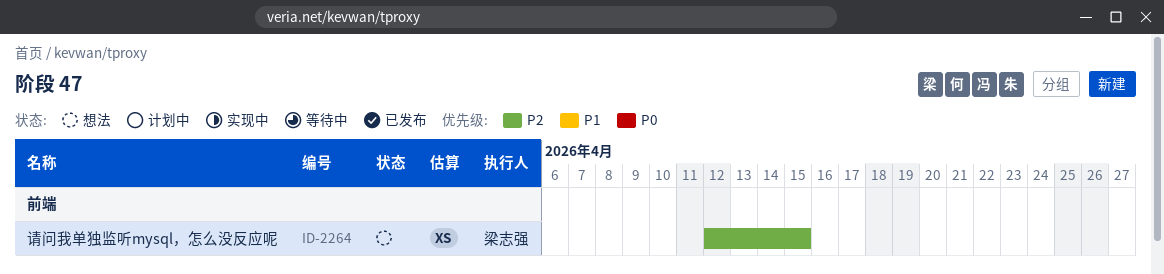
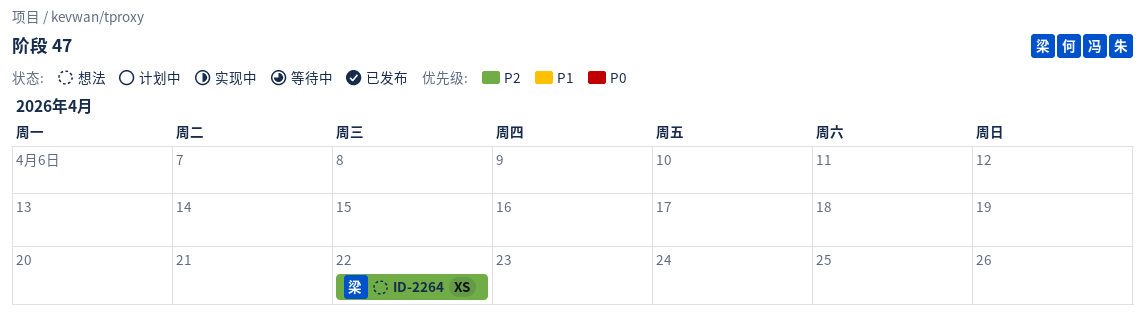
ID-2264, start: Apr 12 -> Apr 22
ID-2264, due: Apr 15 -> Apr 22

